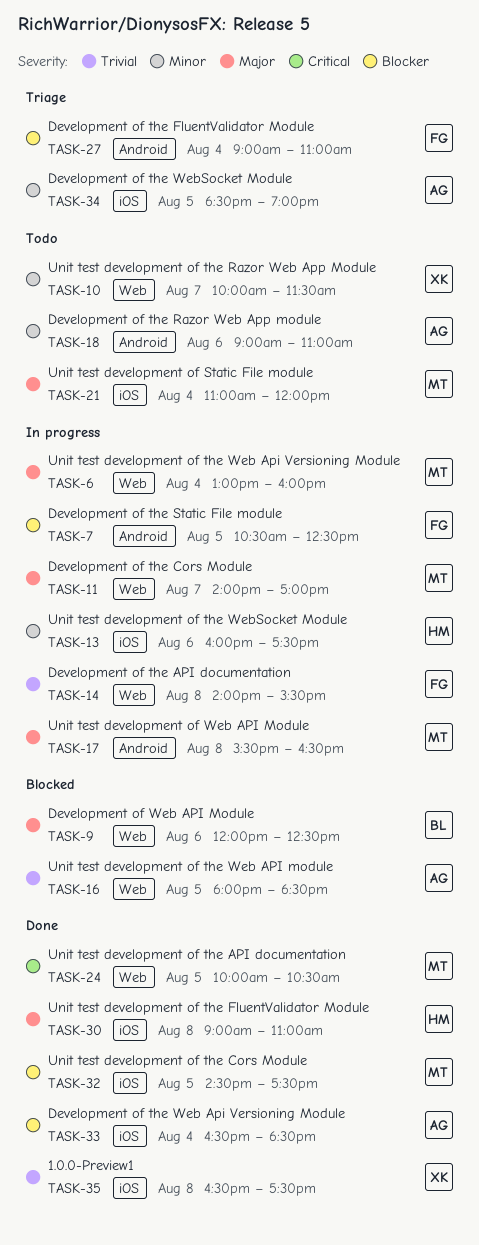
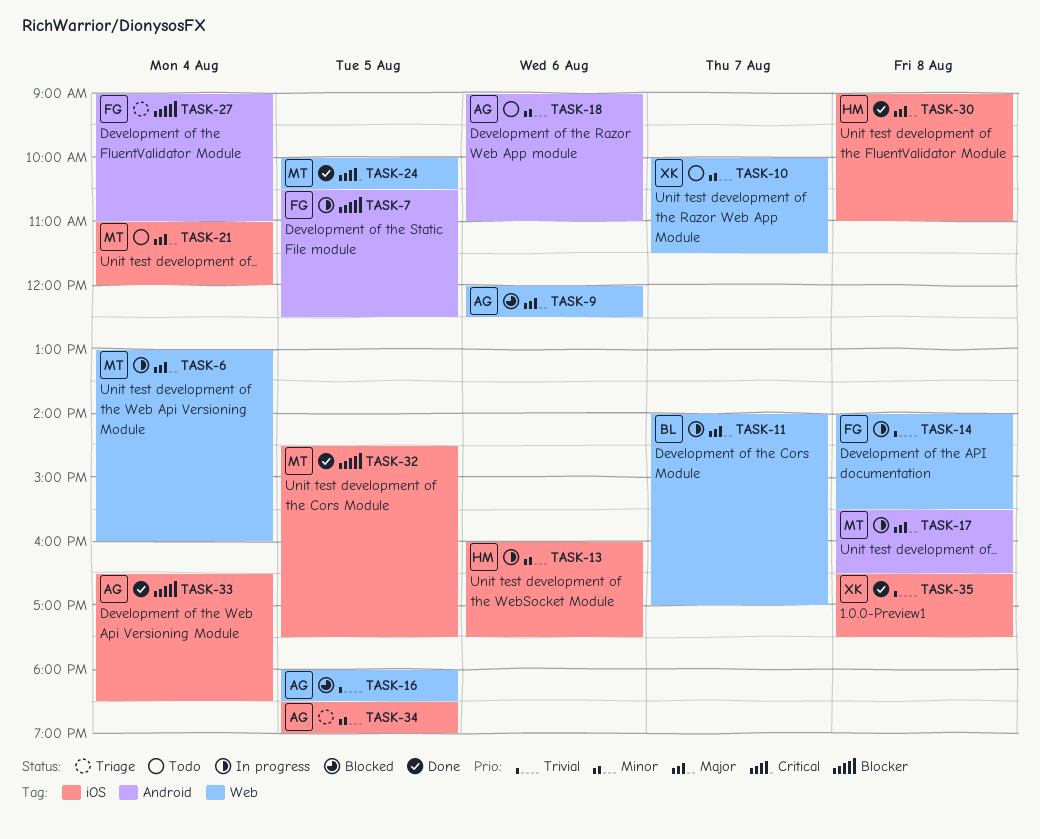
TASK-9, owner: BL -> AG
TASK-11, owner: MT -> BL

